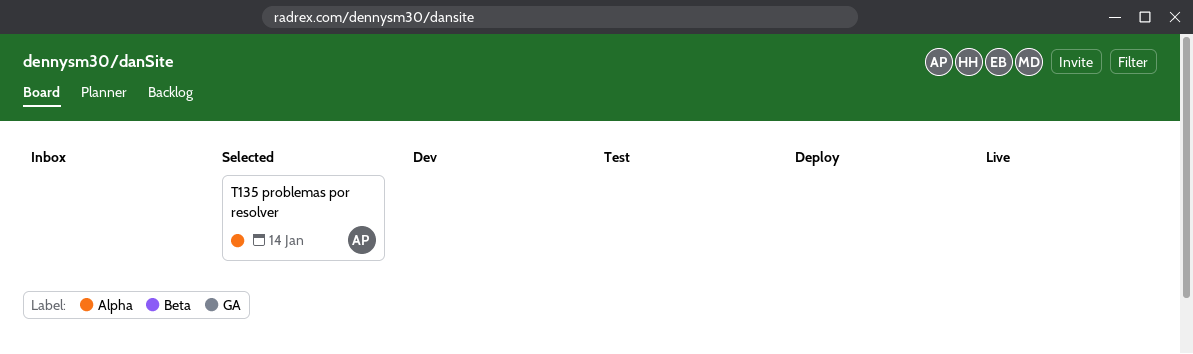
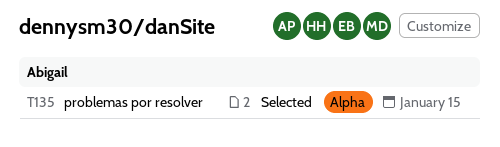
T135, due: Jan 14 -> Jan 15

